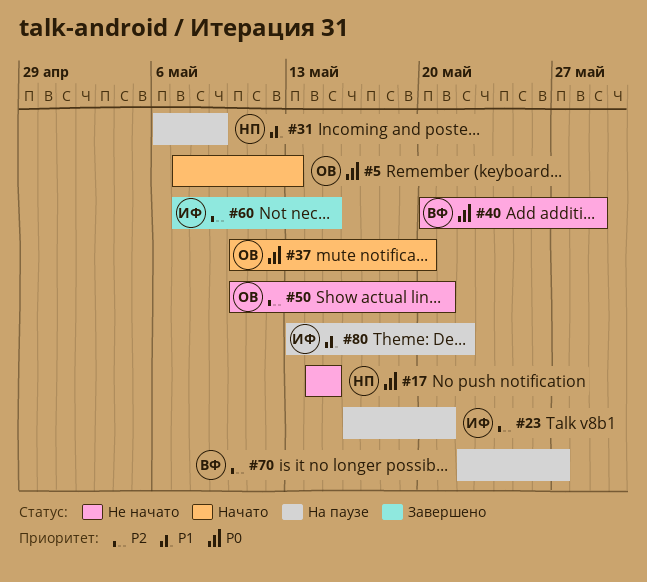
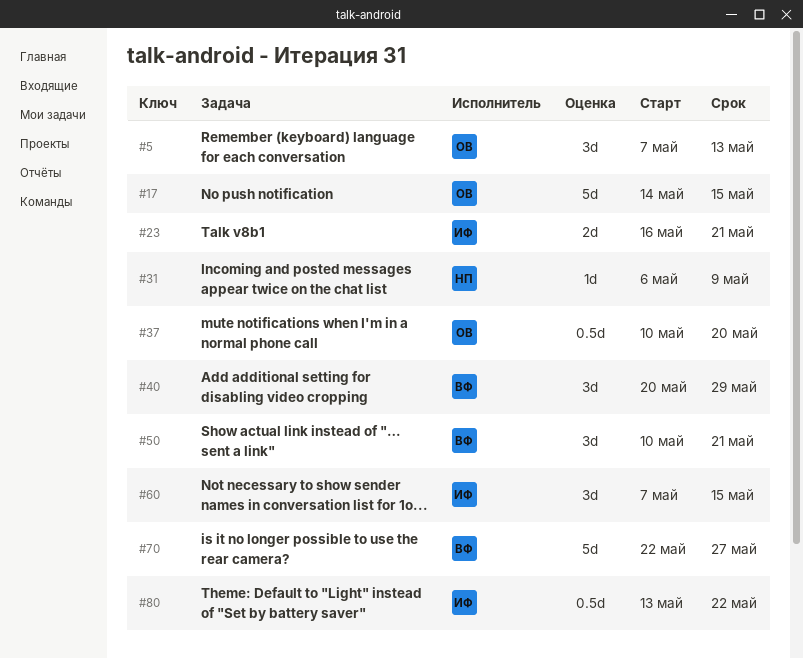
#17, owner: НП -> ОВ
#50, owner: ОВ -> ВФ

